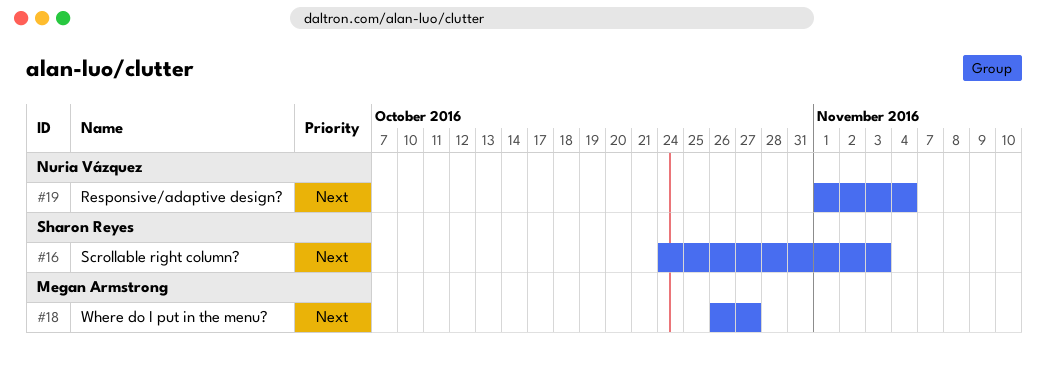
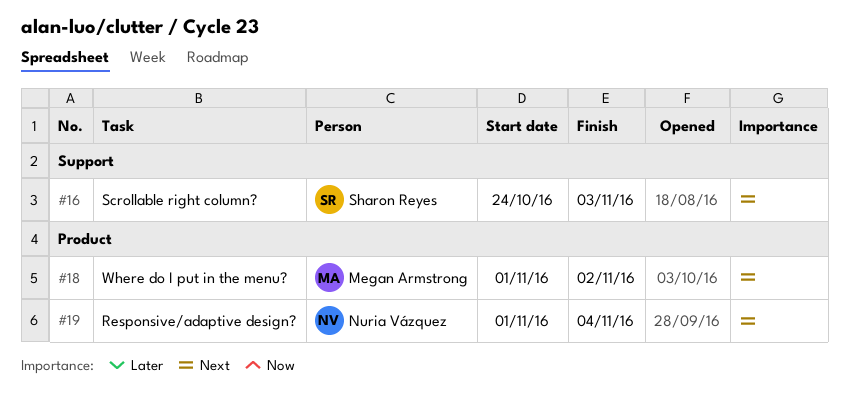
#18, start: Oct 26 -> Nov 1
#18, due: Oct 27 -> Nov 2

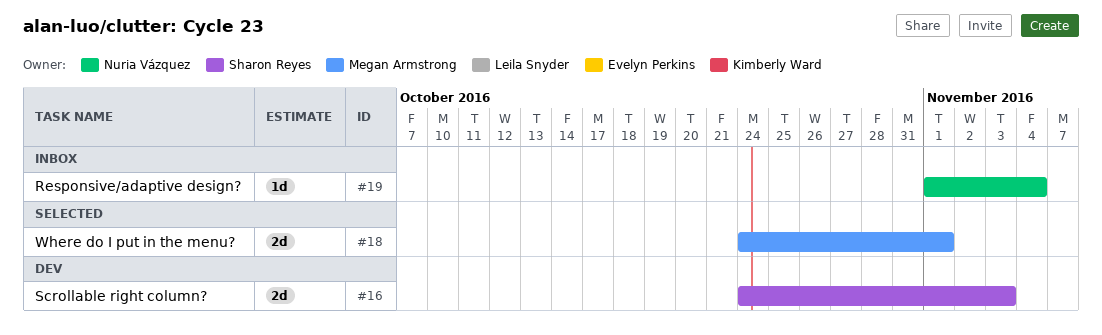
#18, start: Nov 1 -> Oct 24
#18, due: Nov 2 -> Nov 1

